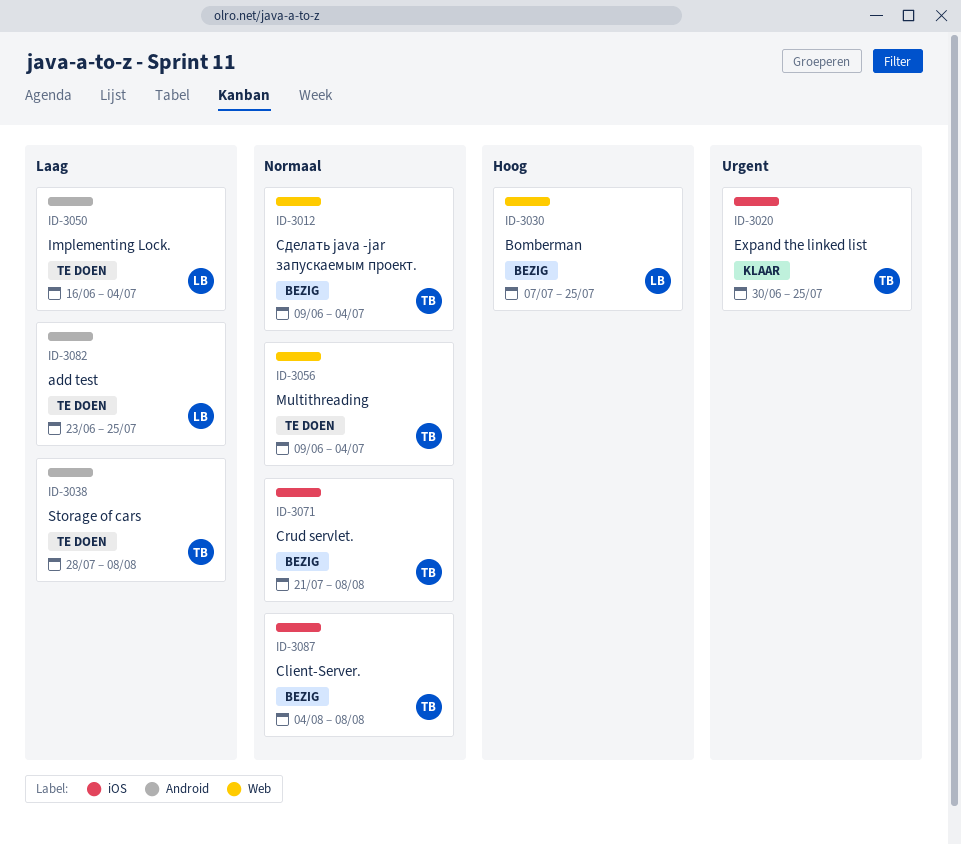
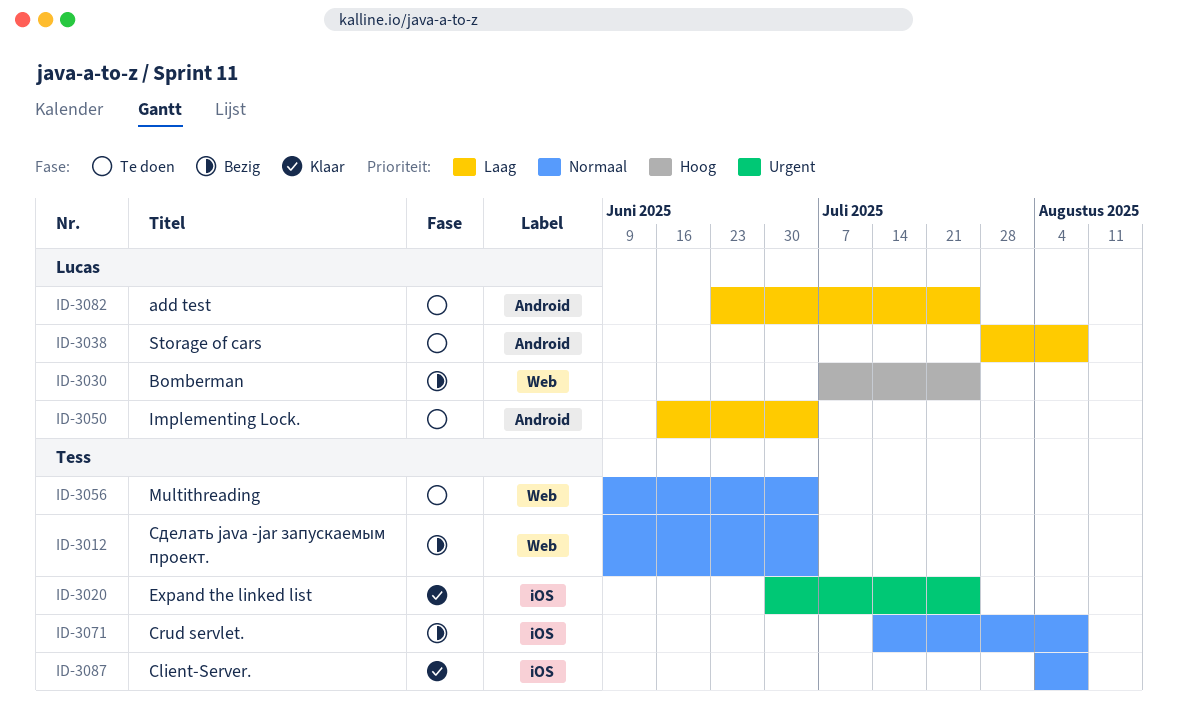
ID-3038, owner: Tess -> Lucas
ID-3071, start: Jul 21 -> Jul 14
ID-3087, status: Bezig -> Klaar

